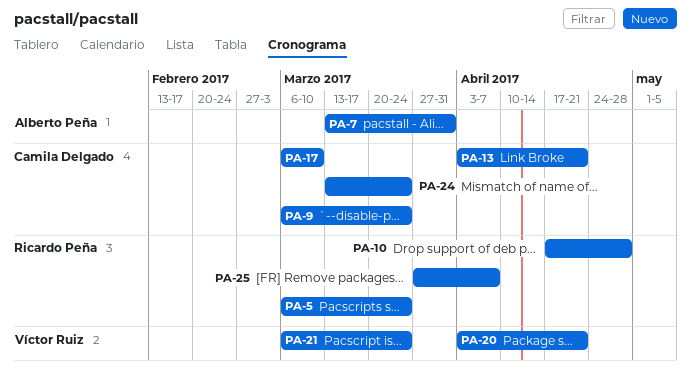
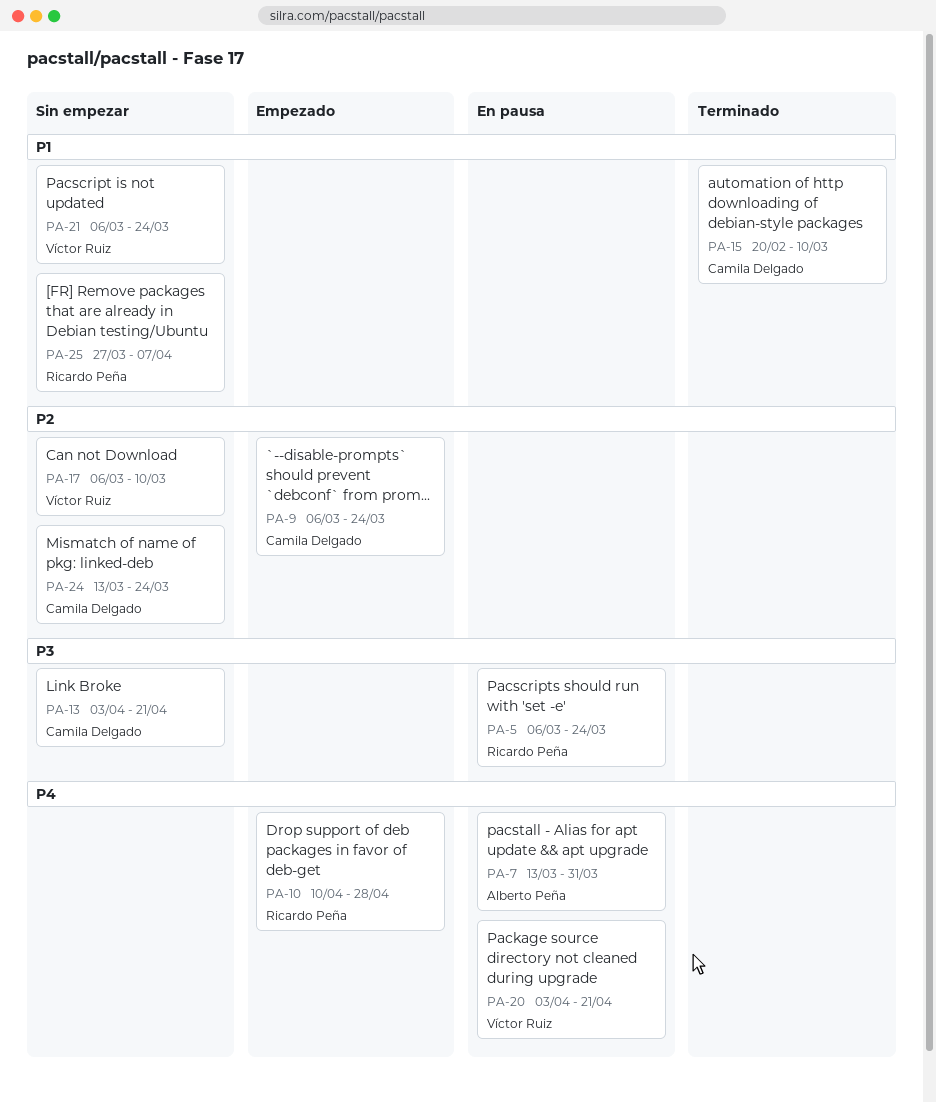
PA-10, start: Apr 17 -> Apr 10
PA-15: none -> present
PA-17, owner: Camila Delgado -> Víctor Ruiz

